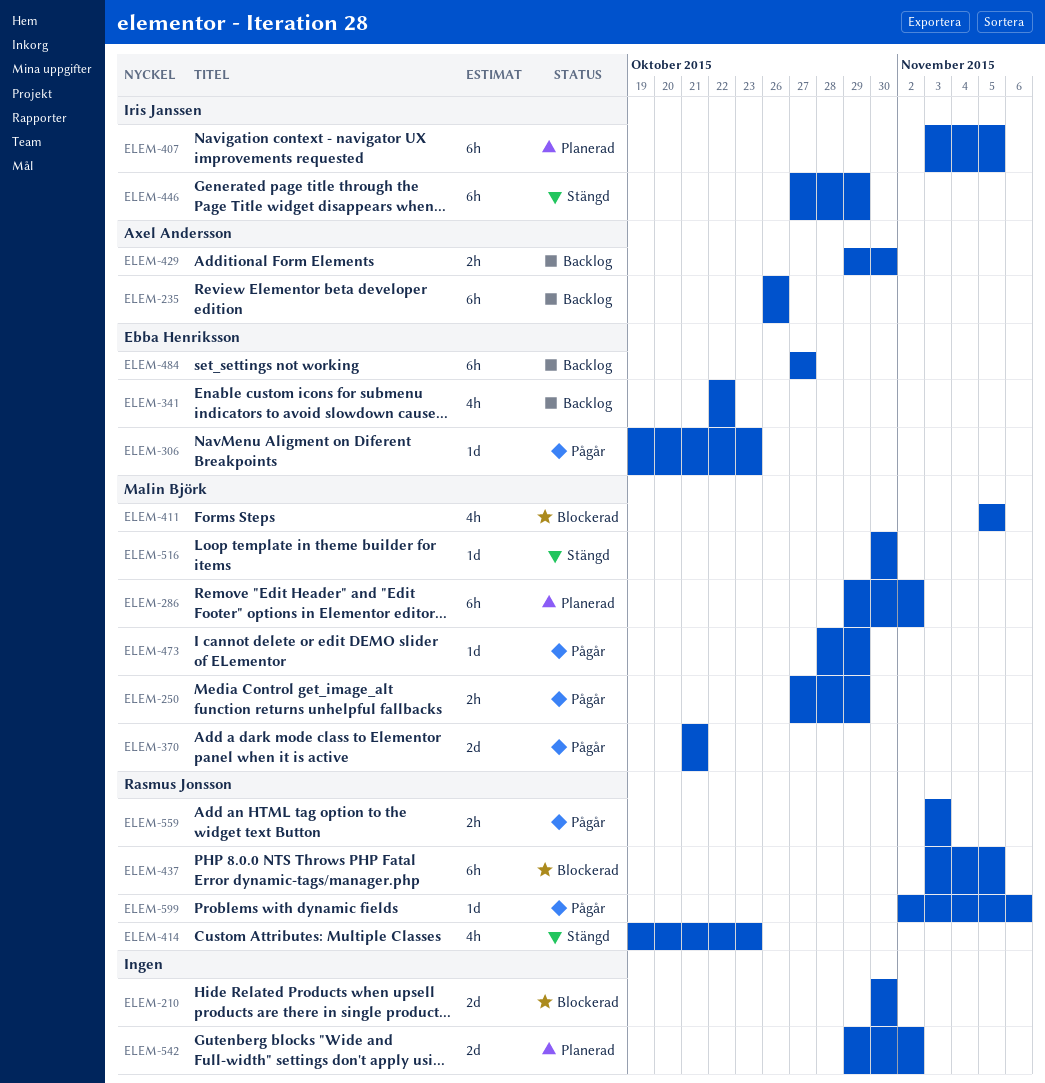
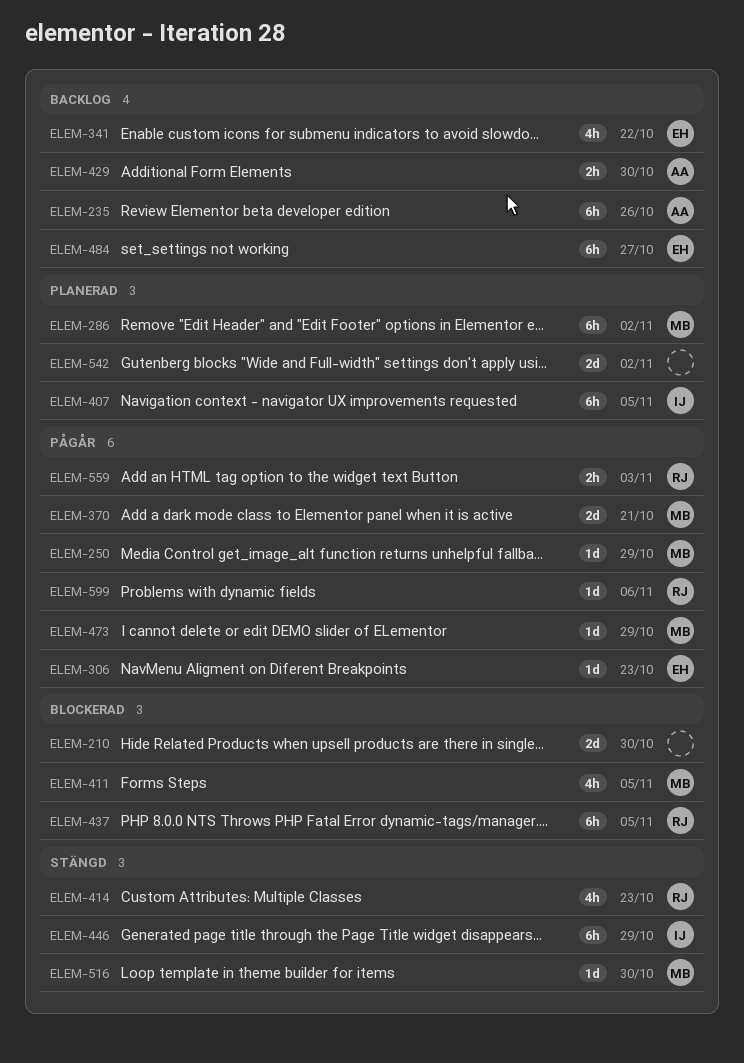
ELEM-250, estimate: 2h -> 1d

